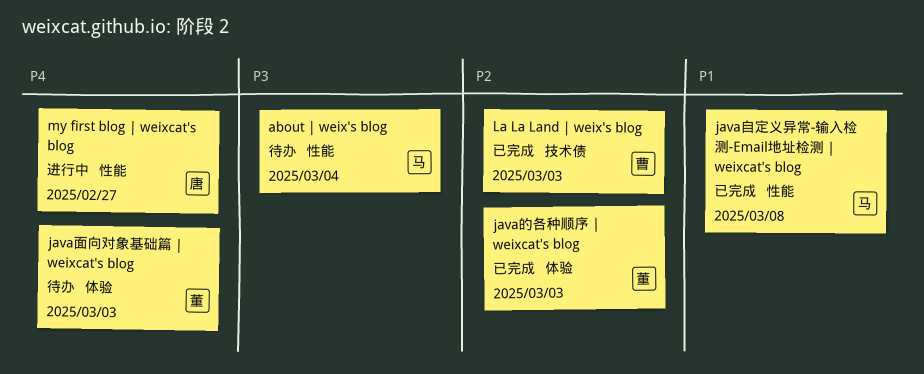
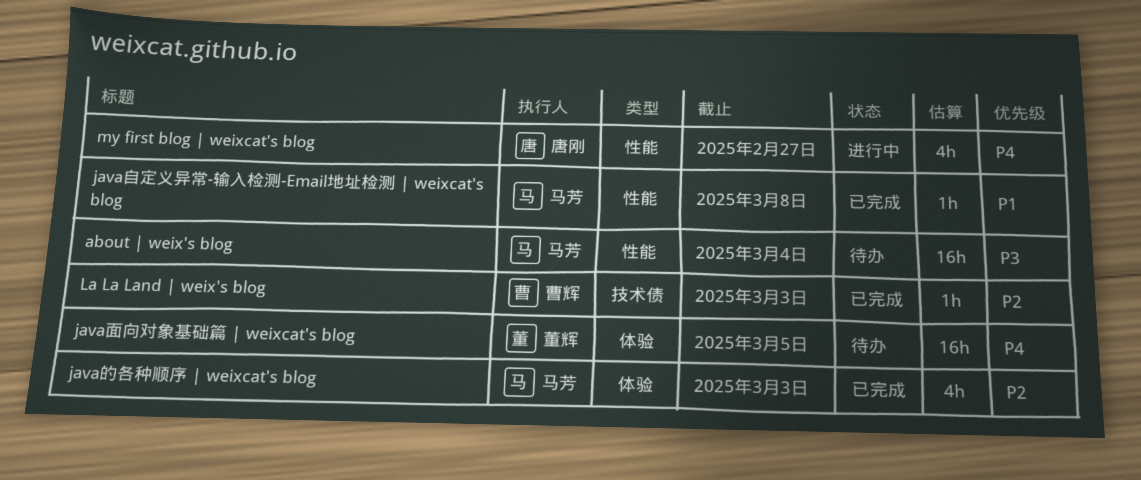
java的各种顺序 | weixcat's blog, owner: 董辉 -> 马芳
java面向对象基础篇 | weixcat's blog, due: Mar 3 -> Mar 5

